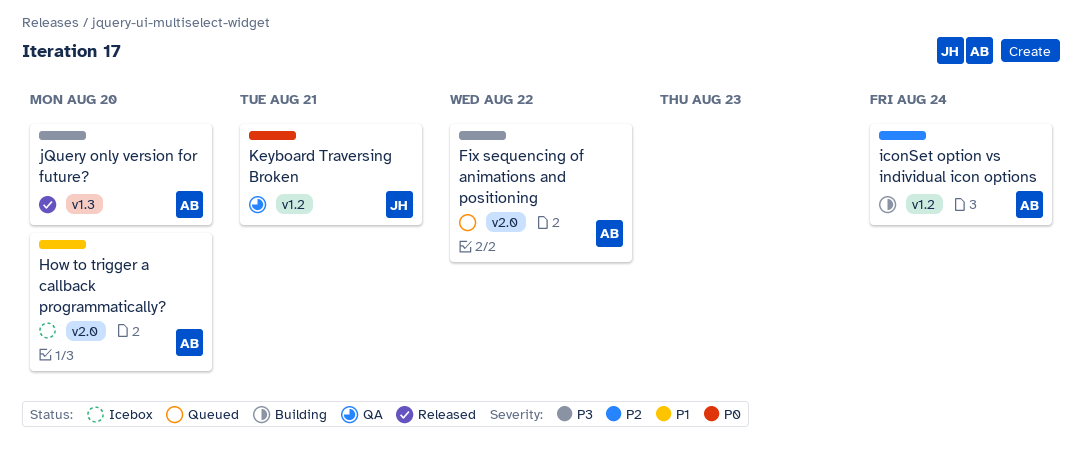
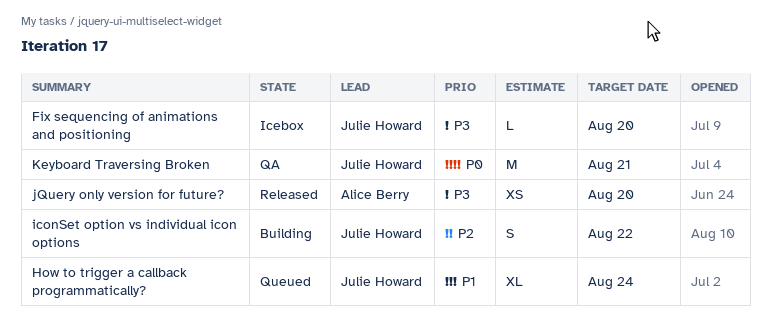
Fix sequencing of animations and positioning, status: Queued -> Icebox
Fix sequencing of animations and positioning, owner: Alice Berry -> Julie Howard
Fix sequencing of animations and positioning, due: Aug 22 -> Aug 20
How to trigger a callback programmatically?, status: Icebox -> Queued
How to trigger a callback programmatically?, owner: Alice Berry -> Julie Howard
How to trigger a callback programmatically?, due: Aug 20 -> Aug 24
iconSet option vs individual icon options, owner: Alice Berry -> Julie Howard
iconSet option vs individual icon options, due: Aug 24 -> Aug 22

